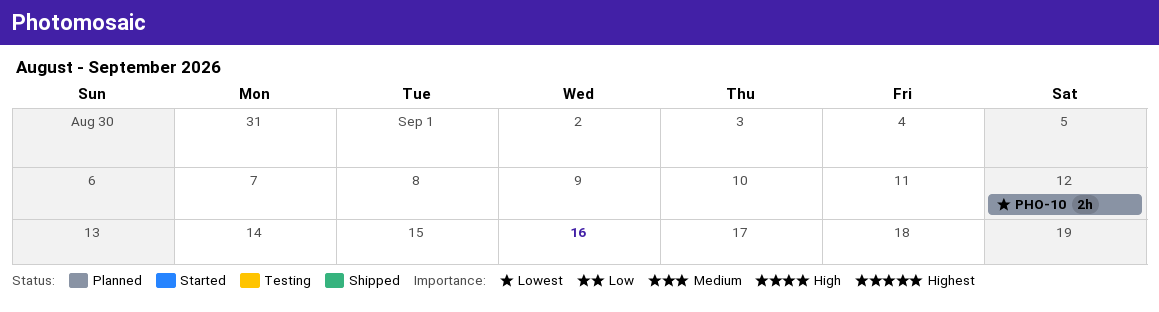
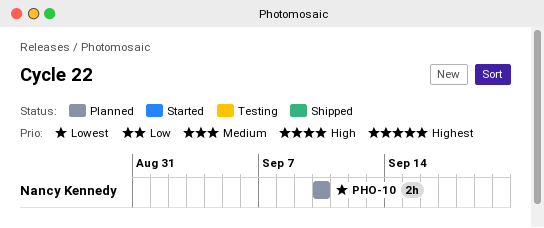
PHO-10, start: Sep 12 -> Sep 10
PHO-10, due: Sep 12 -> Sep 10

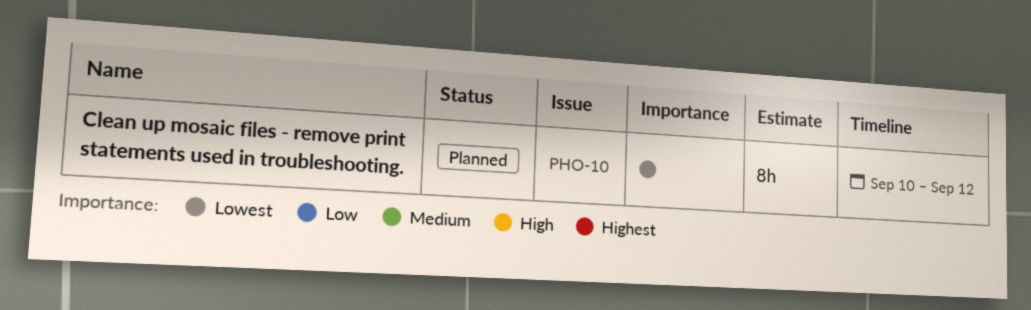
PHO-10, estimate: 2h -> 8h
PHO-10, due: Sep 10 -> Sep 12

